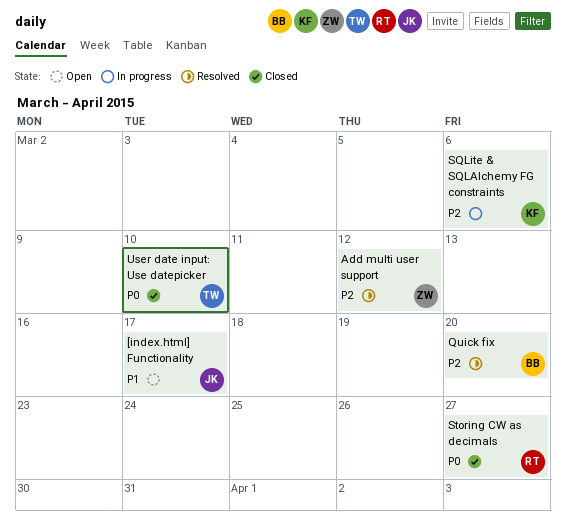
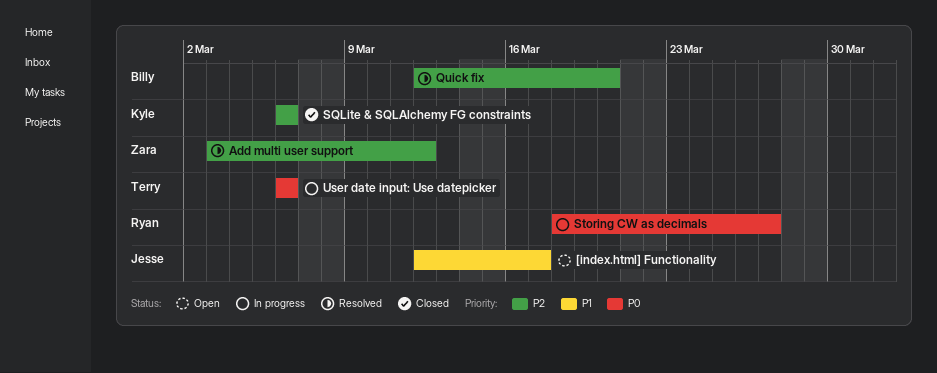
SQLite & SQLAlchemy FG constraints, status: In progress -> Closed
Storing CW as decimals, status: Closed -> In progress
User date input: Use datepicker, status: Closed -> In progress
User date input: Use datepicker, due: Mar 10 -> Mar 6

